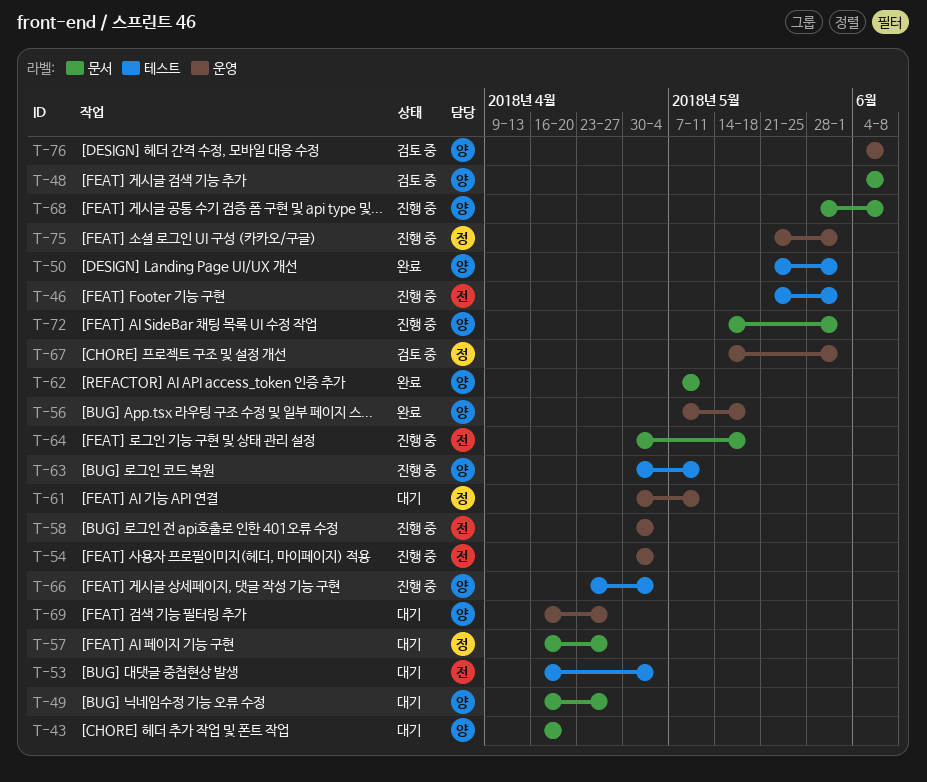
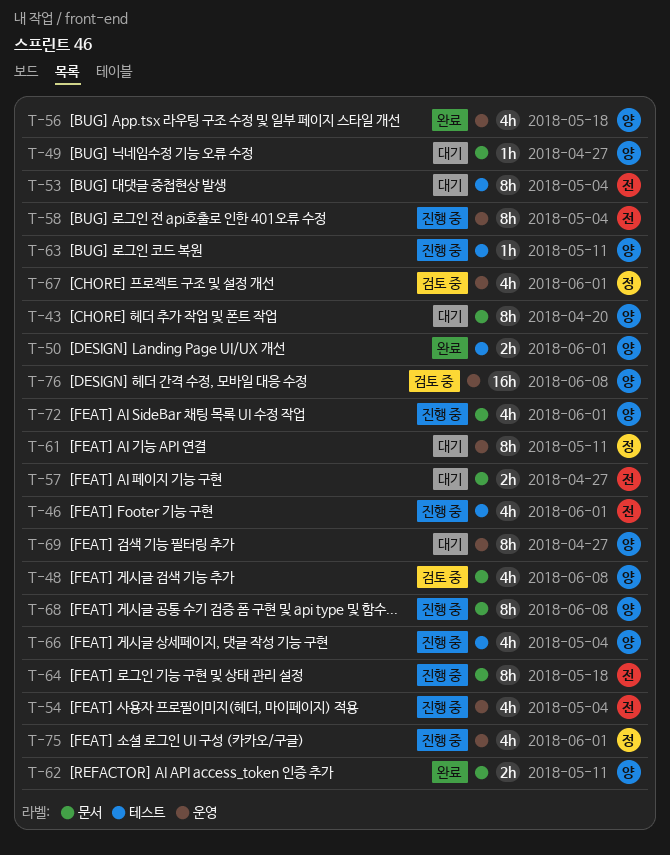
T-57, owner: 정 -> 전

